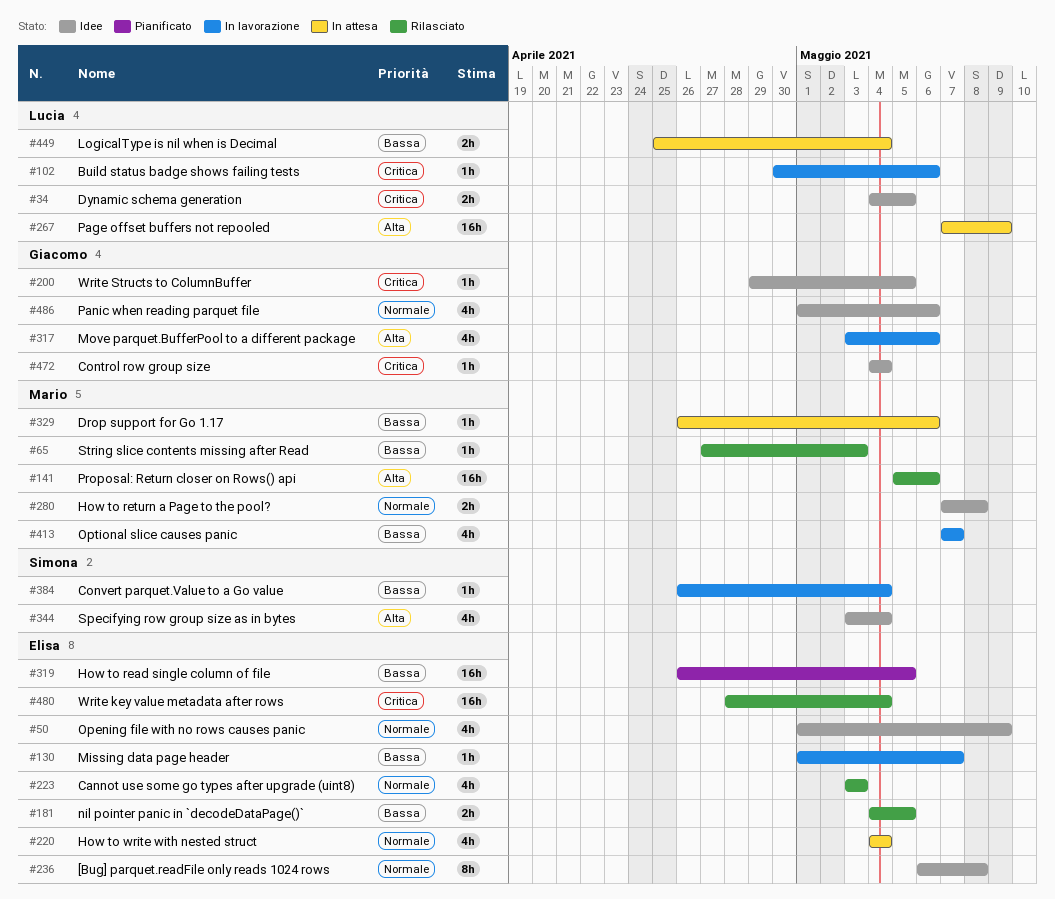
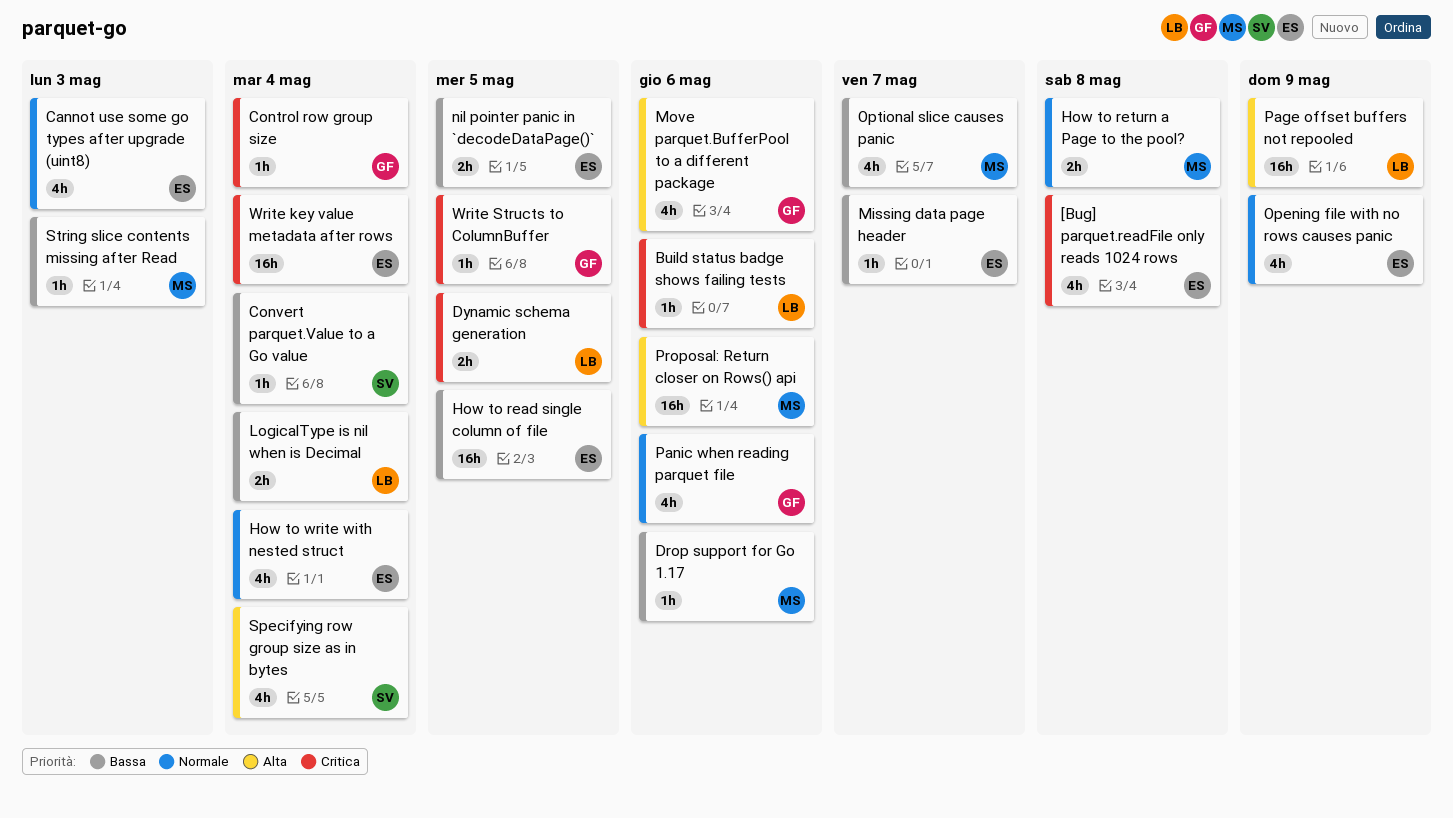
[Bug] parquet.readFile only reads 1024 rows, priority: Normale -> Critica
[Bug] parquet.readFile only reads 1024 rows, estimate: 8h -> 4h

